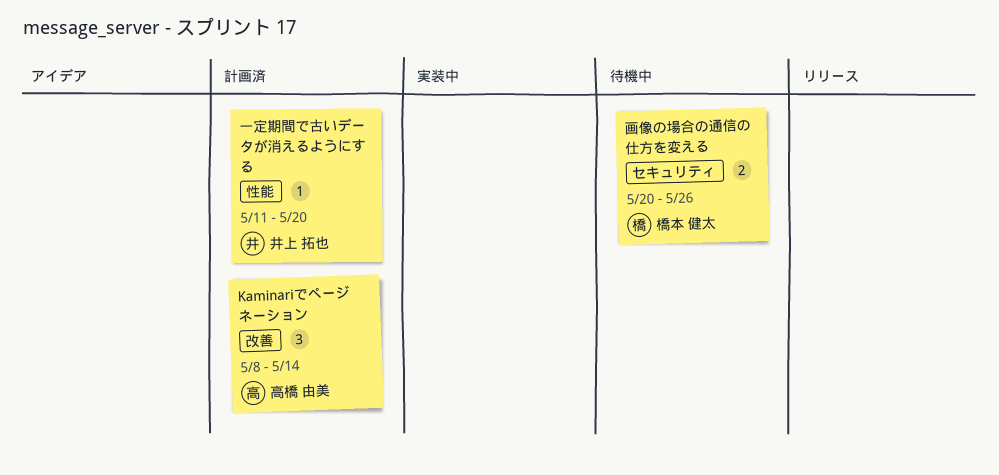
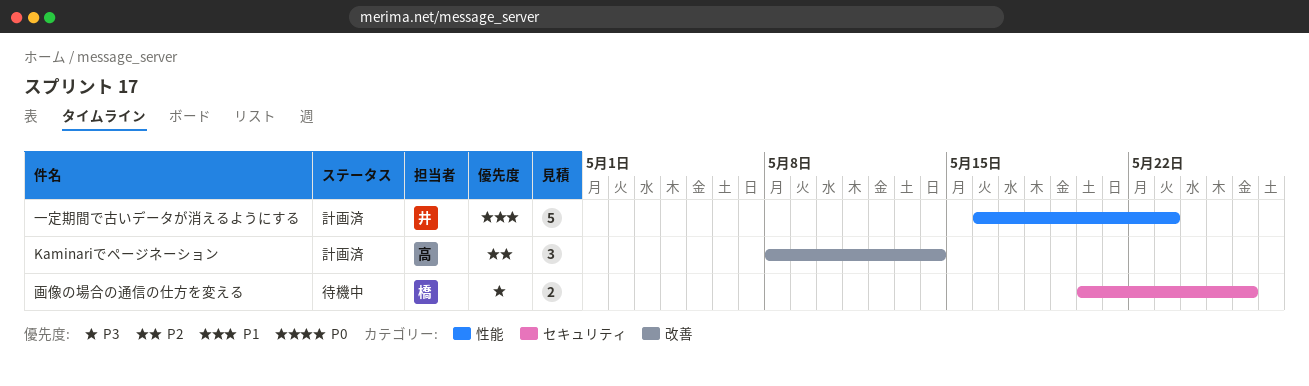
一定期間で古いデータが消えるようにする, estimate: 1 -> 5
一定期間で古いデータが消えるようにする, start: May 11 -> May 16
一定期間で古いデータが消えるようにする, due: May 20 -> May 23

